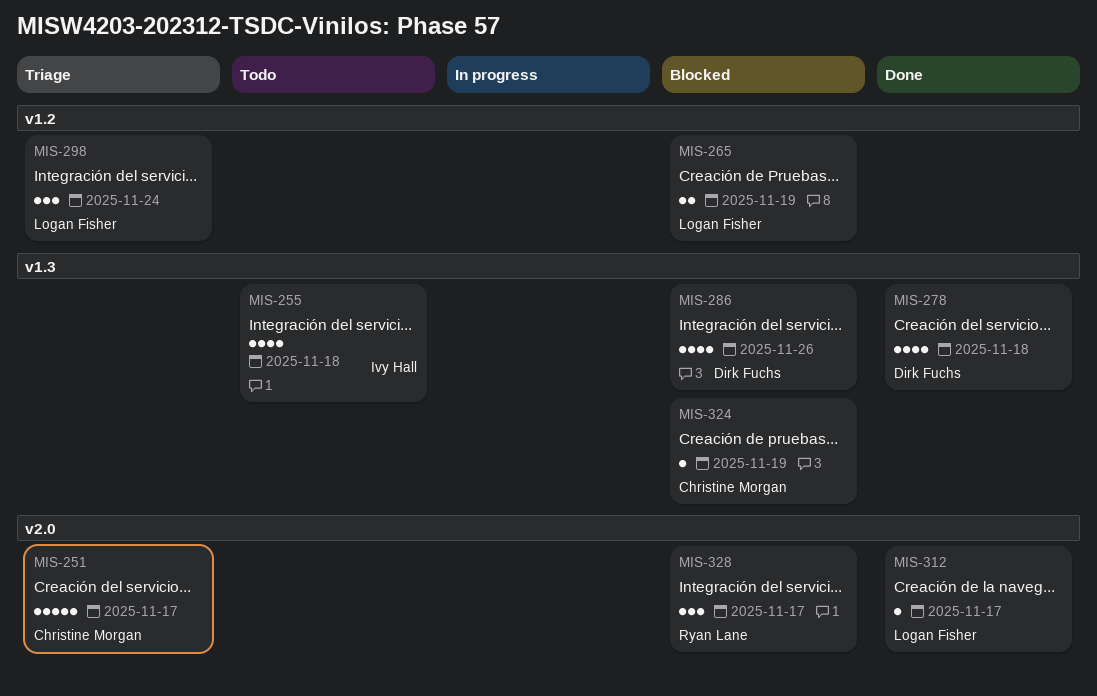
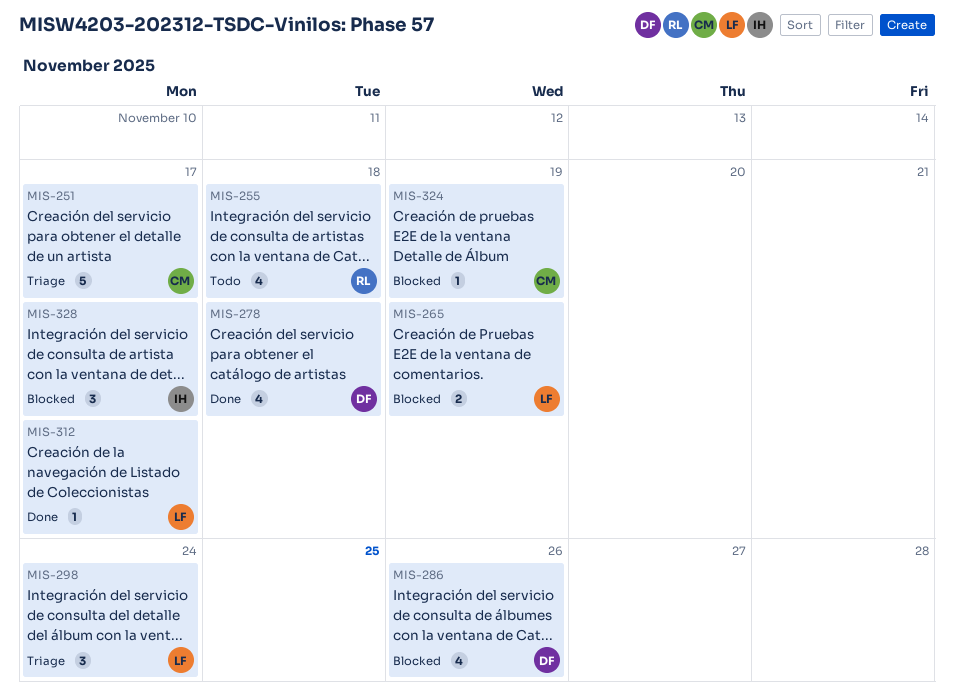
MIS-255, owner: Ivy Hall -> Ryan Lane
MIS-328, owner: Ryan Lane -> Ivy Hall

